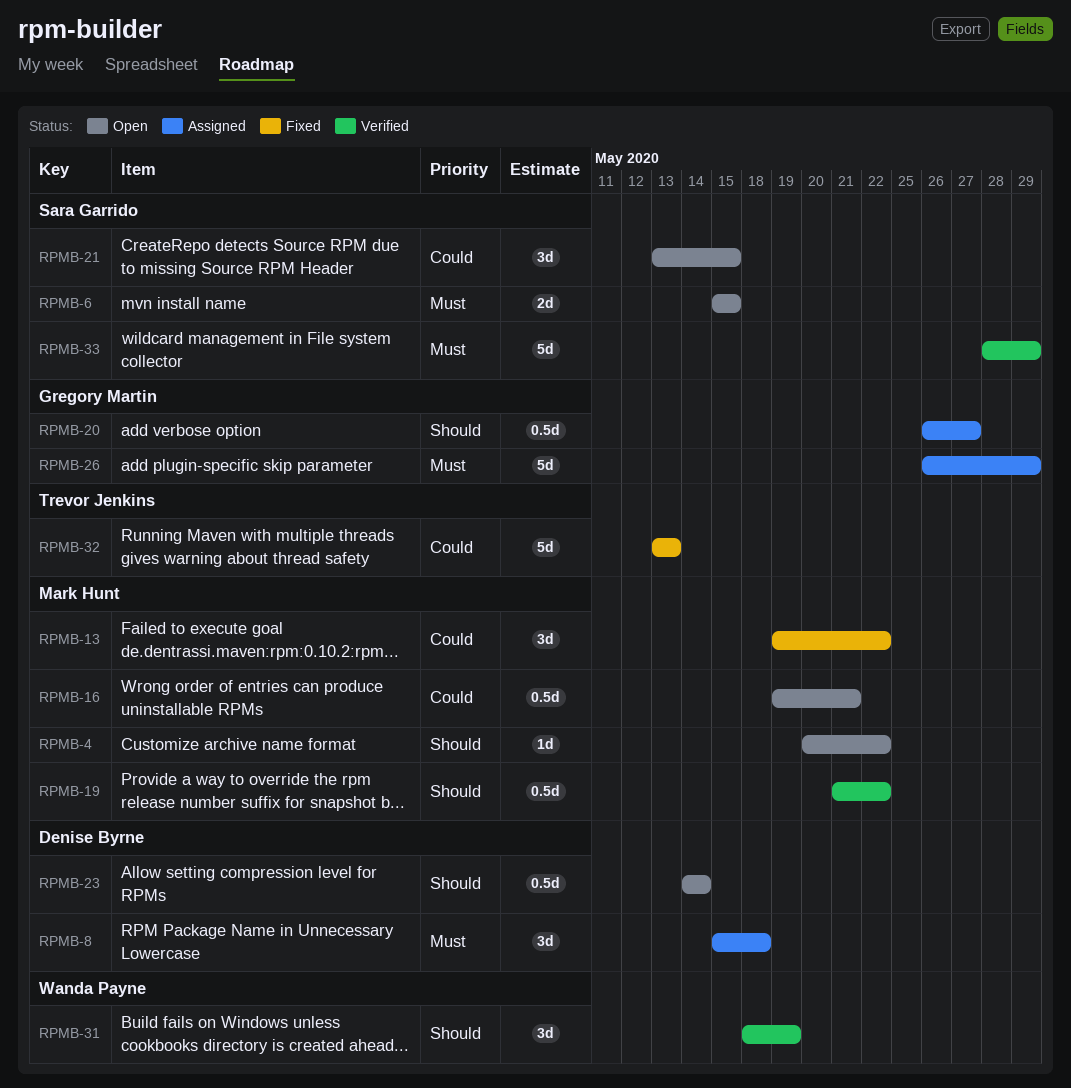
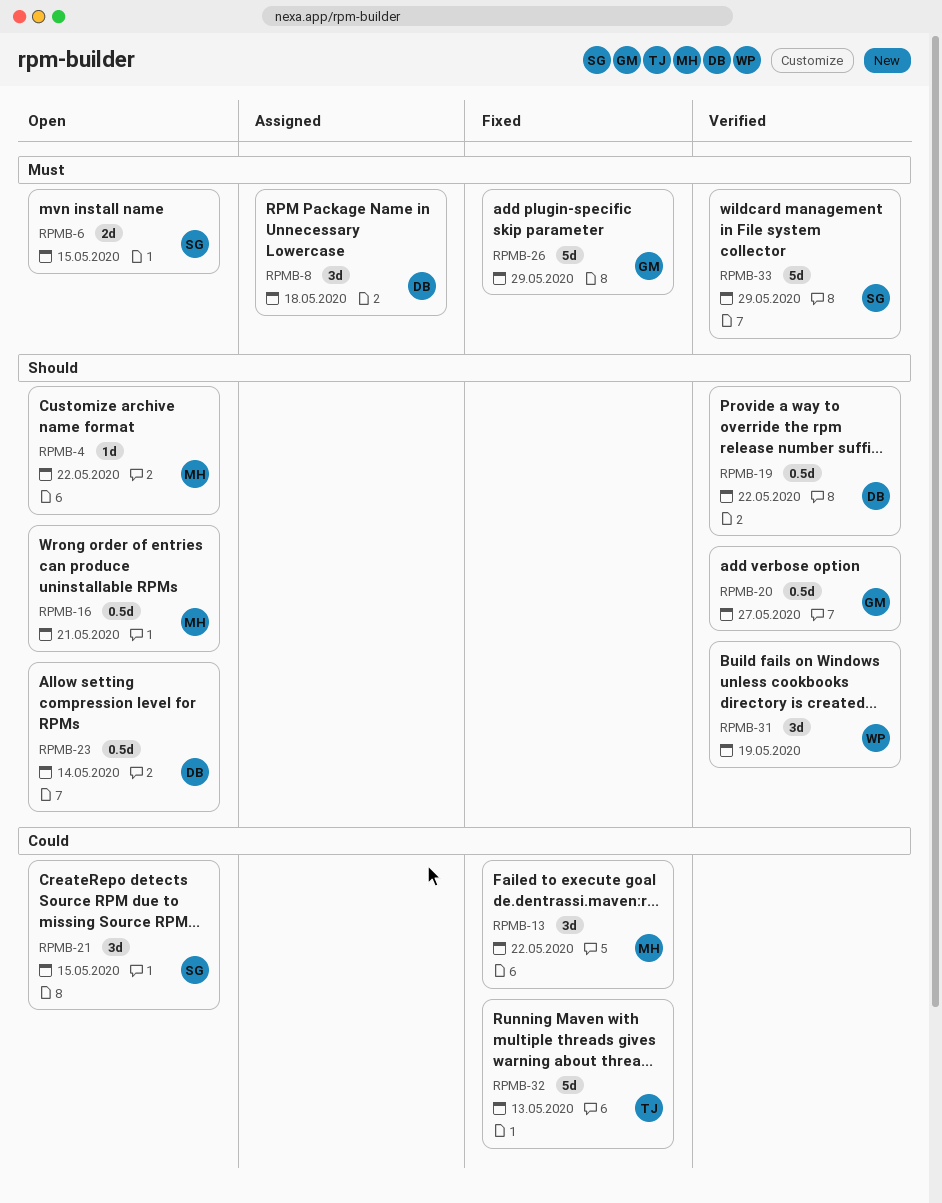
RPMB-16, priority: Could -> Should
RPMB-19, owner: Mark Hunt -> Denise Byrne
RPMB-20, status: Assigned -> Verified
RPMB-26, status: Assigned -> Fixed

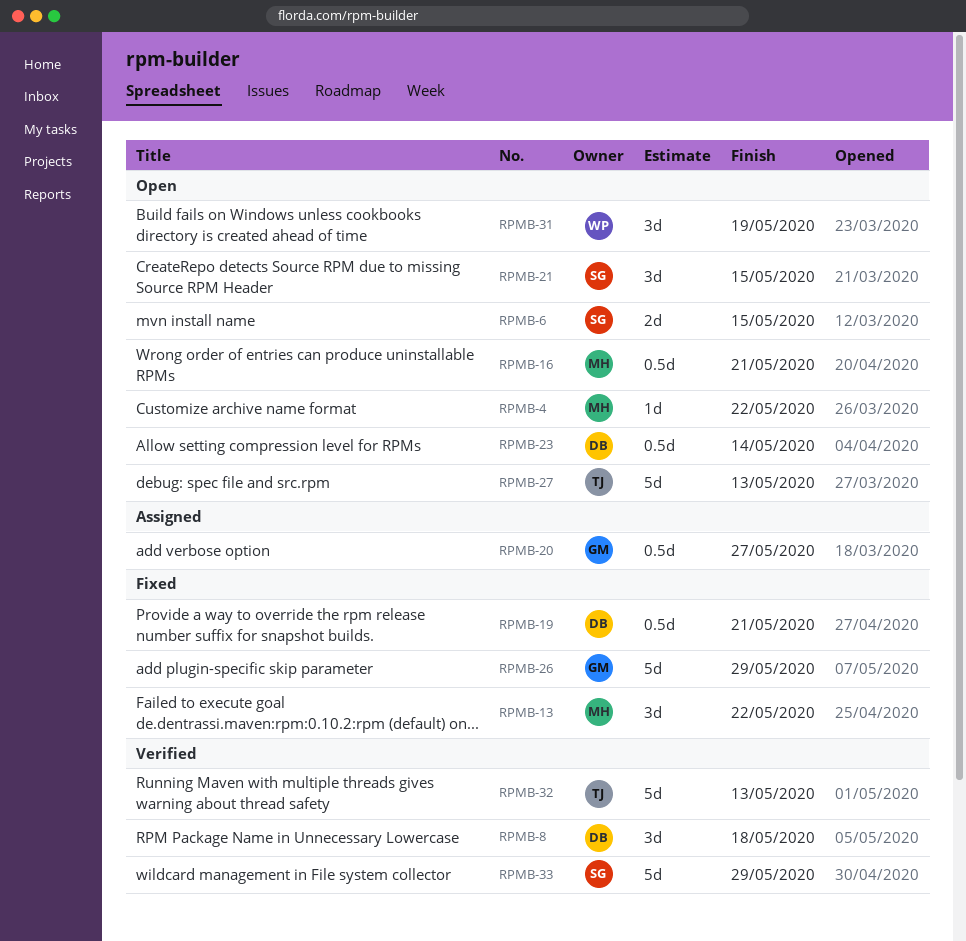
RPMB-8, status: Assigned -> Verified
RPMB-19, status: Verified -> Fixed
RPMB-19, due: May 22 -> May 21
RPMB-20, status: Verified -> Assigned
RPMB-27: none -> present
RPMB-31, status: Verified -> Open
RPMB-32, status: Fixed -> Verified

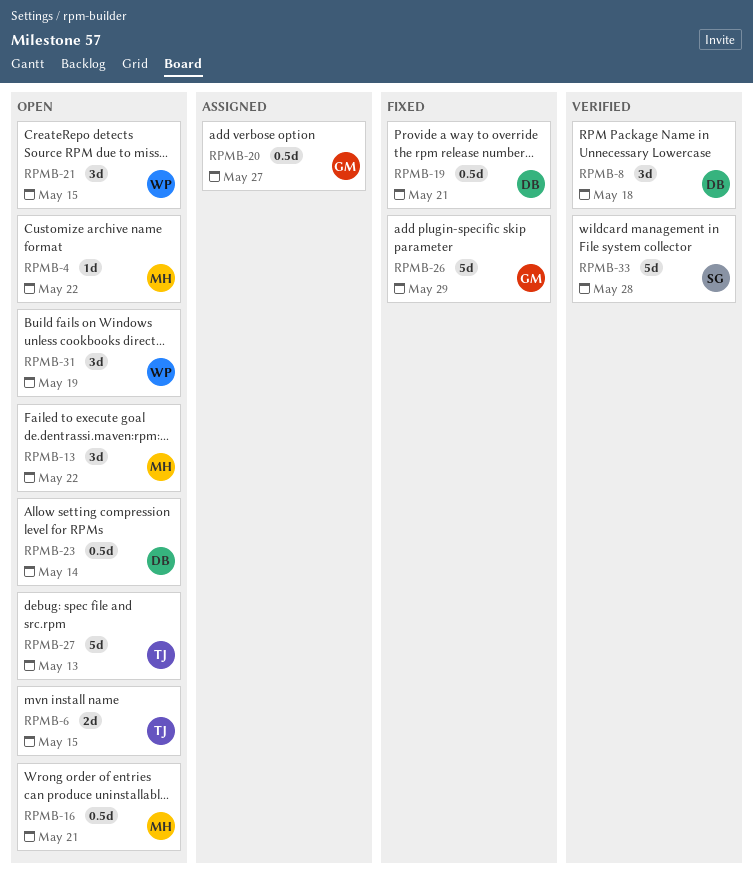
RPMB-6, owner: SG -> TJ
RPMB-13, status: Fixed -> Open
RPMB-21, owner: SG -> WP
RPMB-32: present -> none
RPMB-33, due: May 29 -> May 28

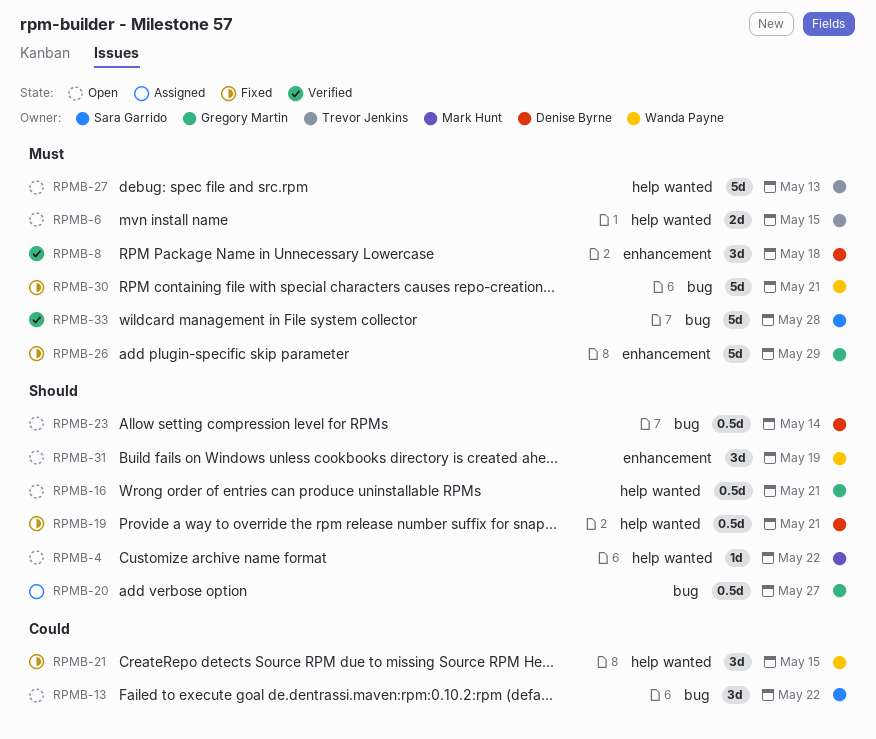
RPMB-13, owner: Mark Hunt -> Sara Garrido
RPMB-16, owner: Mark Hunt -> Gregory Martin
RPMB-21, status: Open -> Fixed
RPMB-30: none -> present

